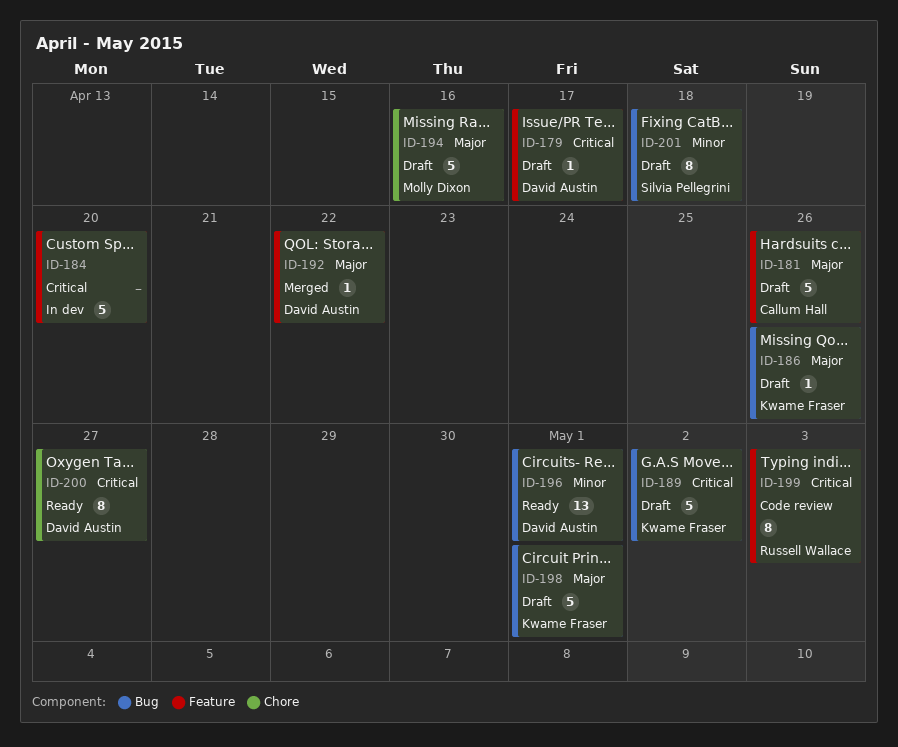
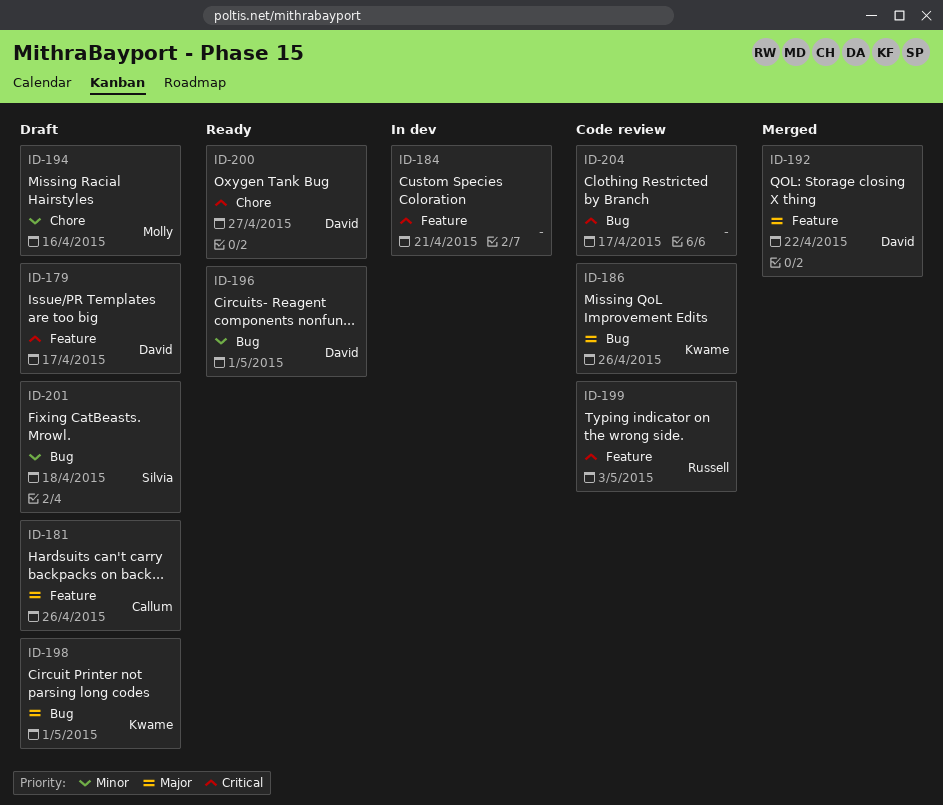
ID-184, due: Apr 20 -> Apr 21
ID-186, status: Draft -> Code review
ID-189: present -> none
ID-194, priority: Major -> Minor
ID-204: none -> present

